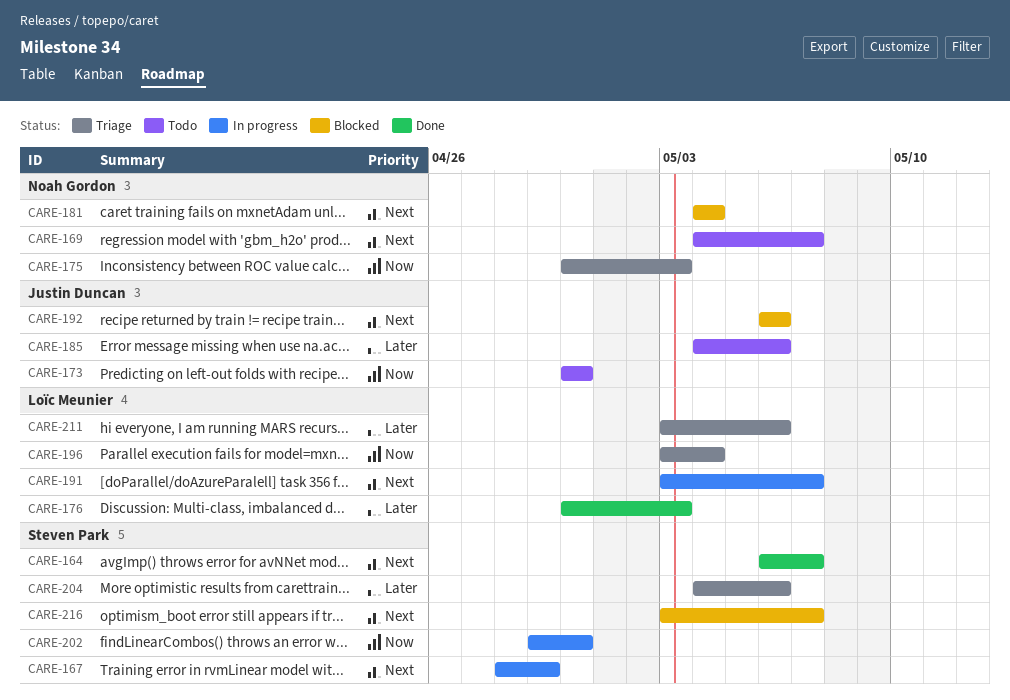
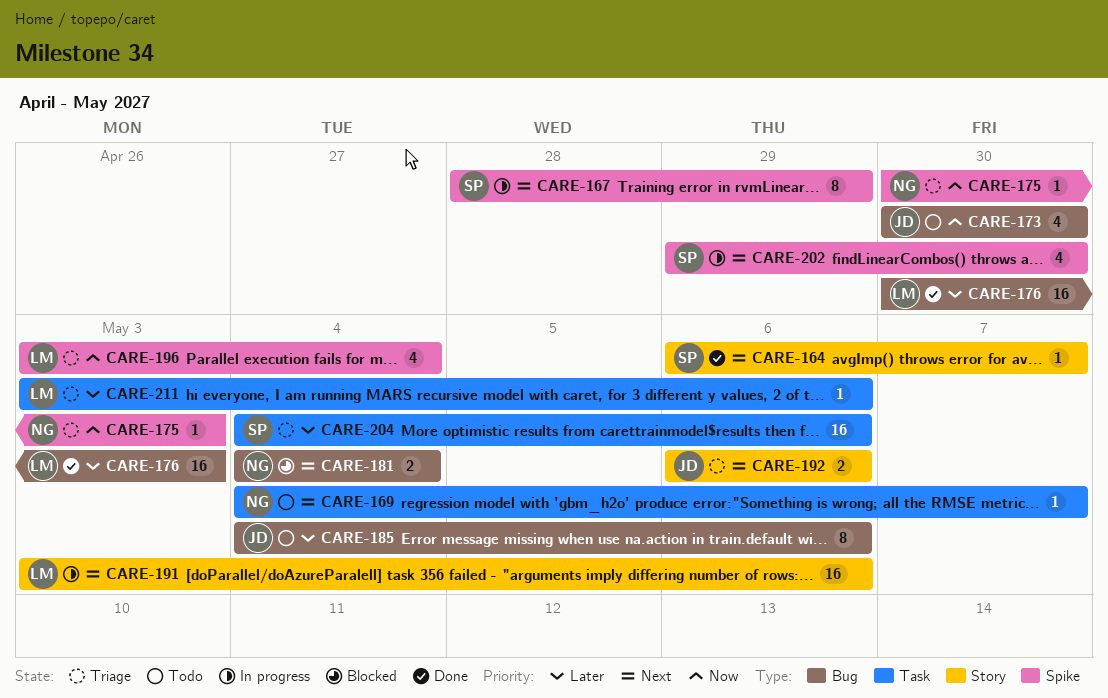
CARE-191, due: May 7 -> May 6
CARE-192, status: Blocked -> Triage
CARE-202, priority: Now -> Next
CARE-216: present -> none

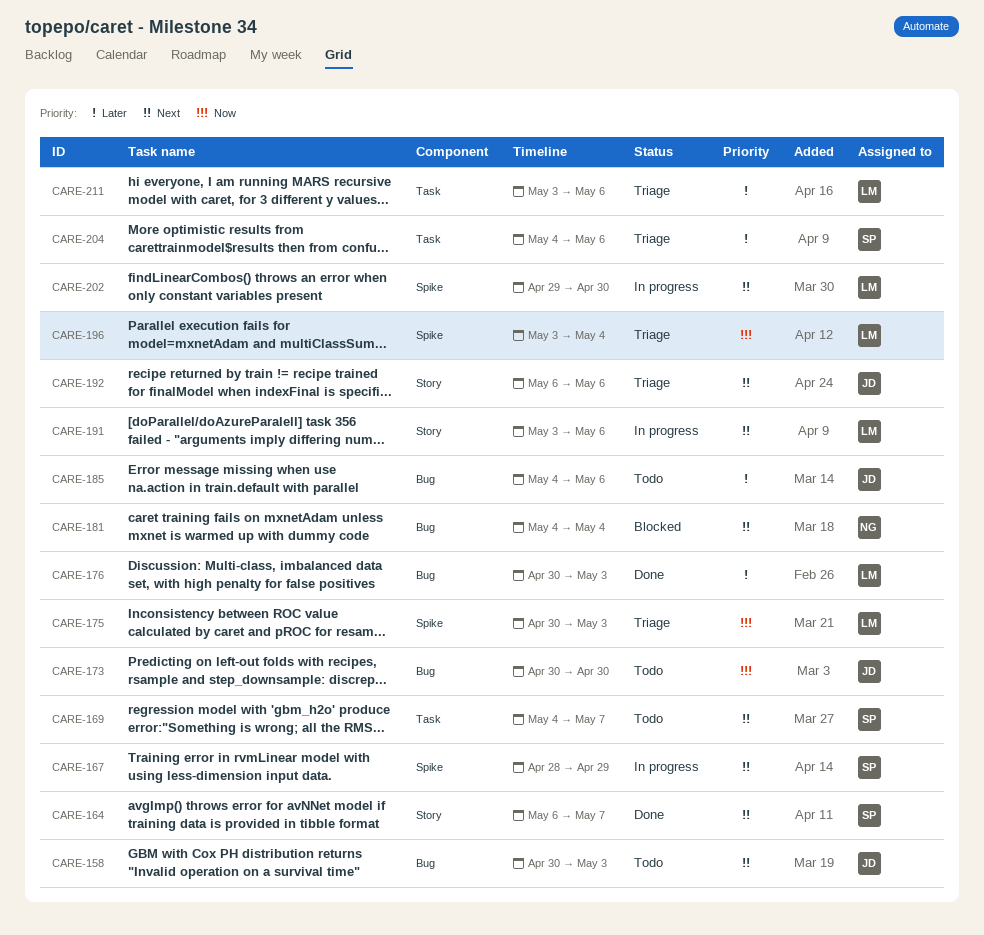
CARE-158: none -> present
CARE-169, owner: NG -> SP
CARE-175, owner: NG -> LM
CARE-202, owner: SP -> LM

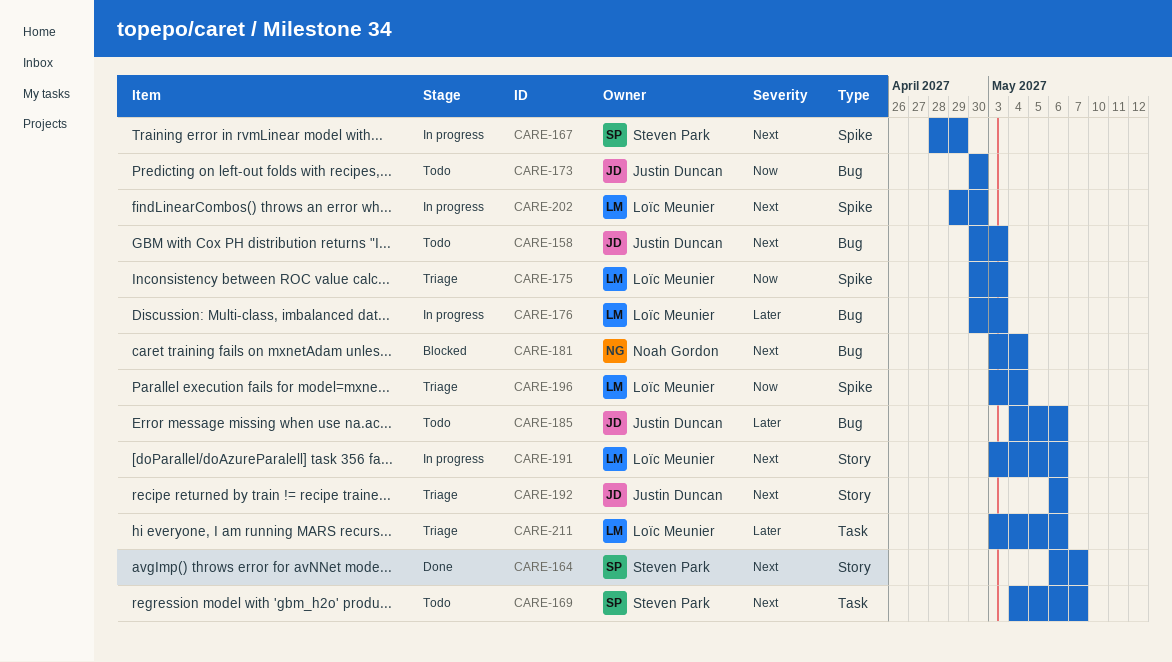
CARE-176, status: Done -> In progress
CARE-181, start: May 4 -> May 3
CARE-204: present -> none

